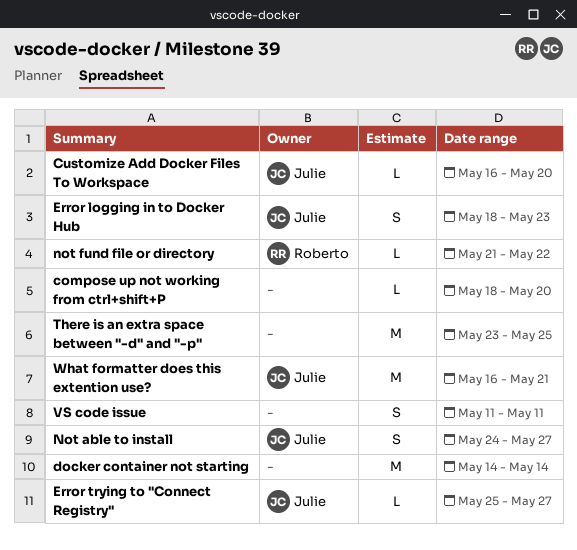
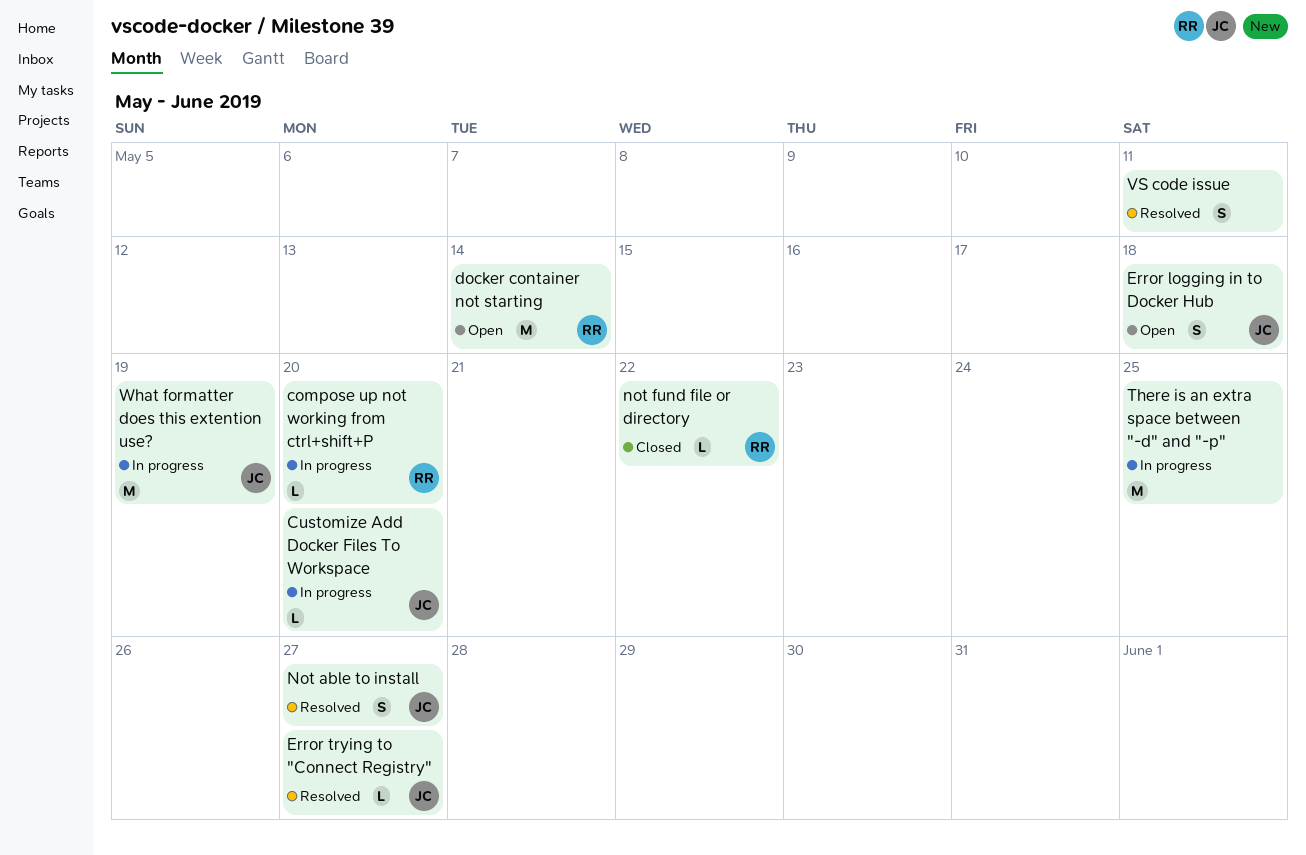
compose up not working from ctrl+shift+P, owner: none -> Roberto
docker container not starting, owner: none -> Roberto
Error logging in to Docker Hub, due: May 23 -> May 18
What formatter does this extention use?, due: May 21 -> May 19

